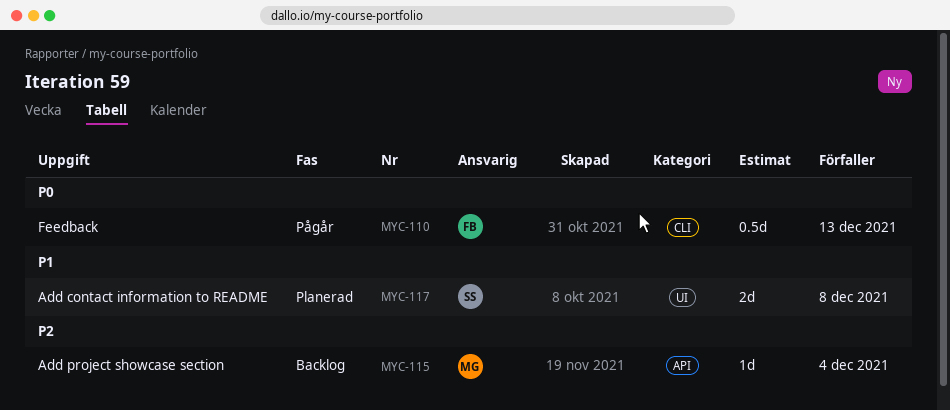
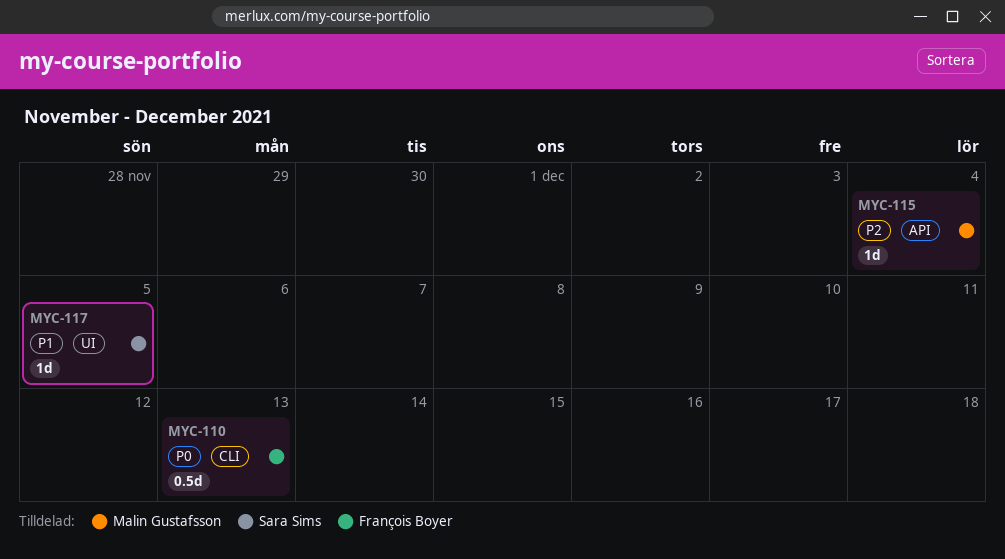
MYC-117, estimate: 2d -> 1d
MYC-117, due: Dec 8 -> Dec 5

